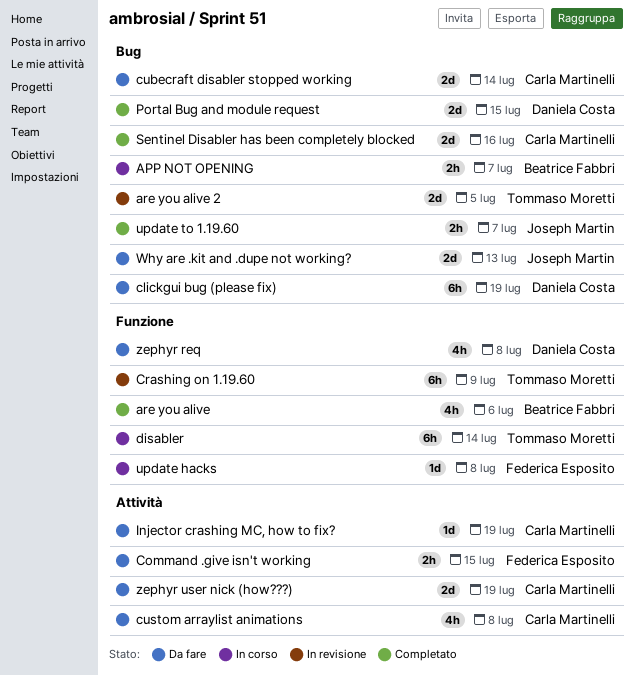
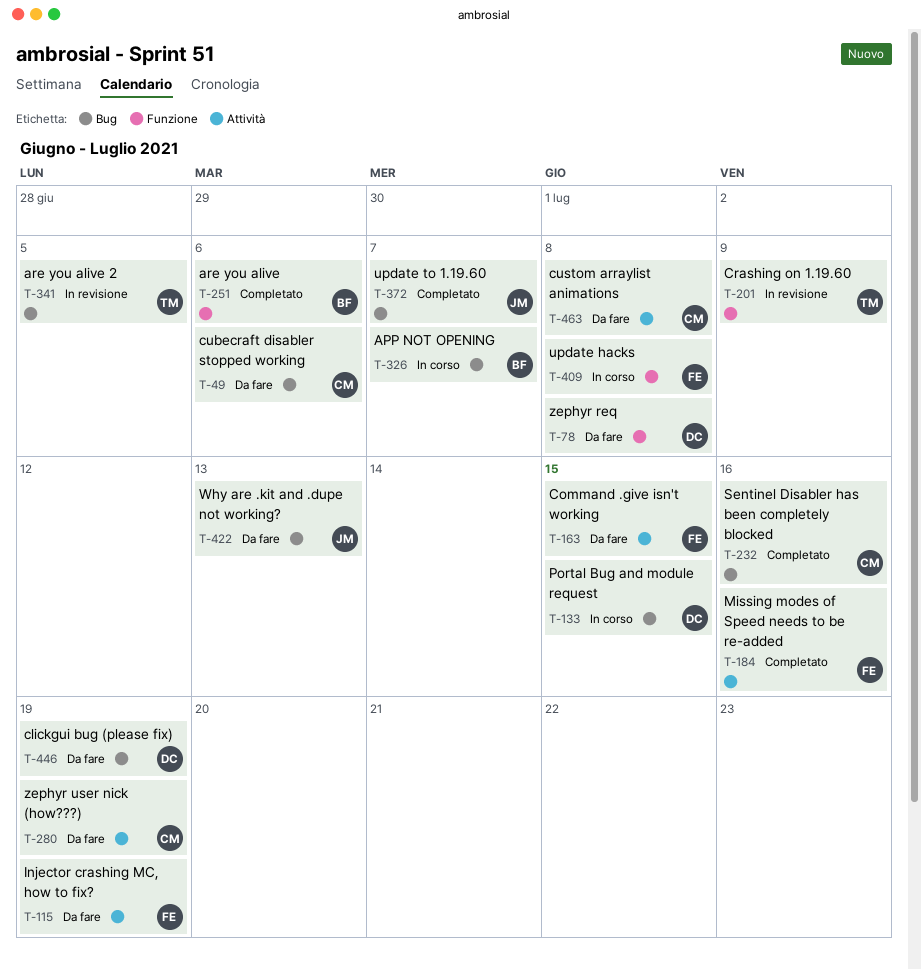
cubecraft disabler stopped working, due: Jul 14 -> Jul 6
disabler: present -> none
Injector crashing MC, how to fix?, owner: Carla Martinelli -> Federica Esposito
Missing modes of Speed needs to be re-added: none -> present
Portal Bug and module request, status: Completato -> In corso

